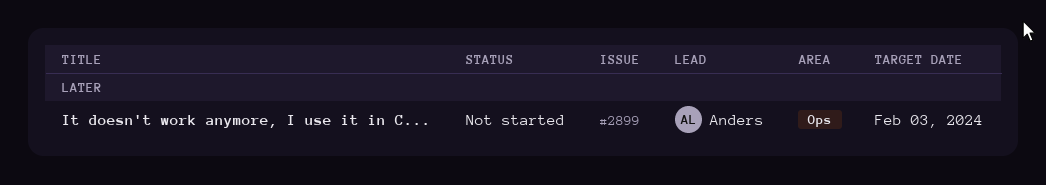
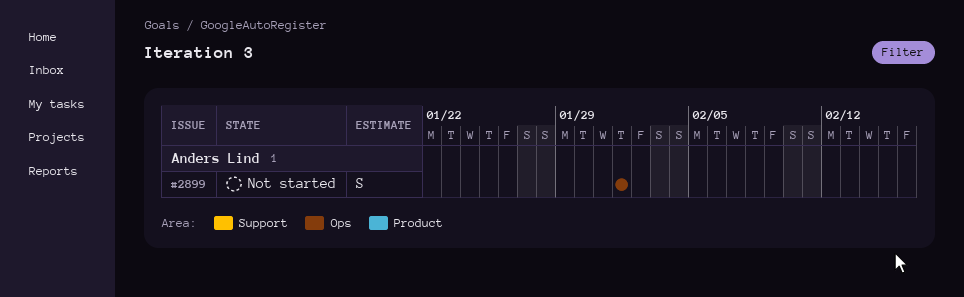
#2899, due: Feb 3 -> Feb 1

